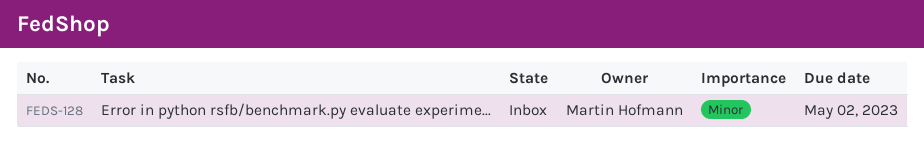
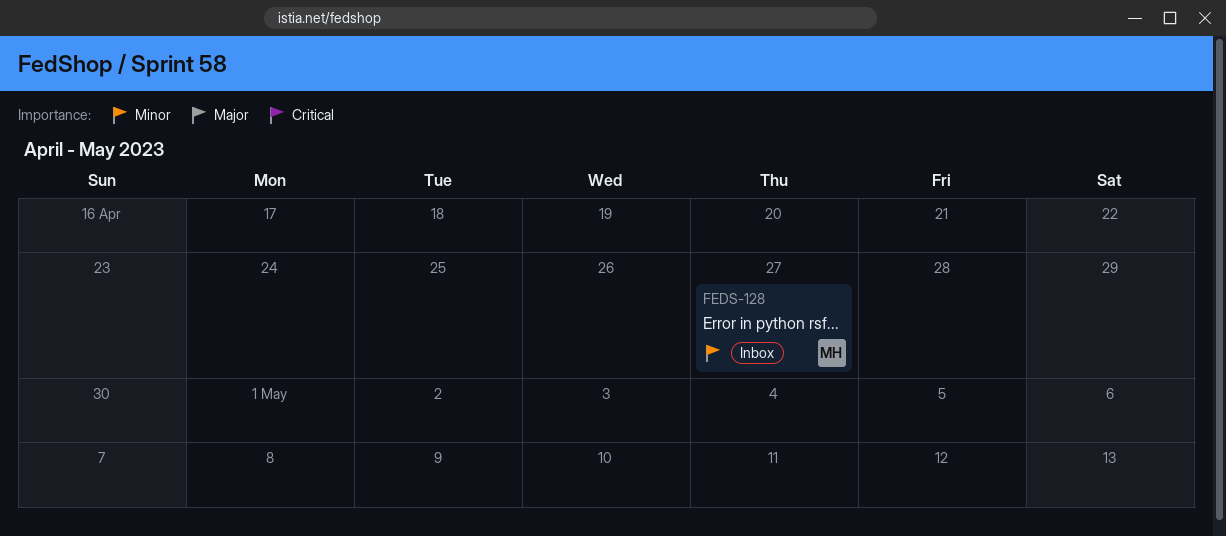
FEDS-128, due: May 2 -> Apr 27

